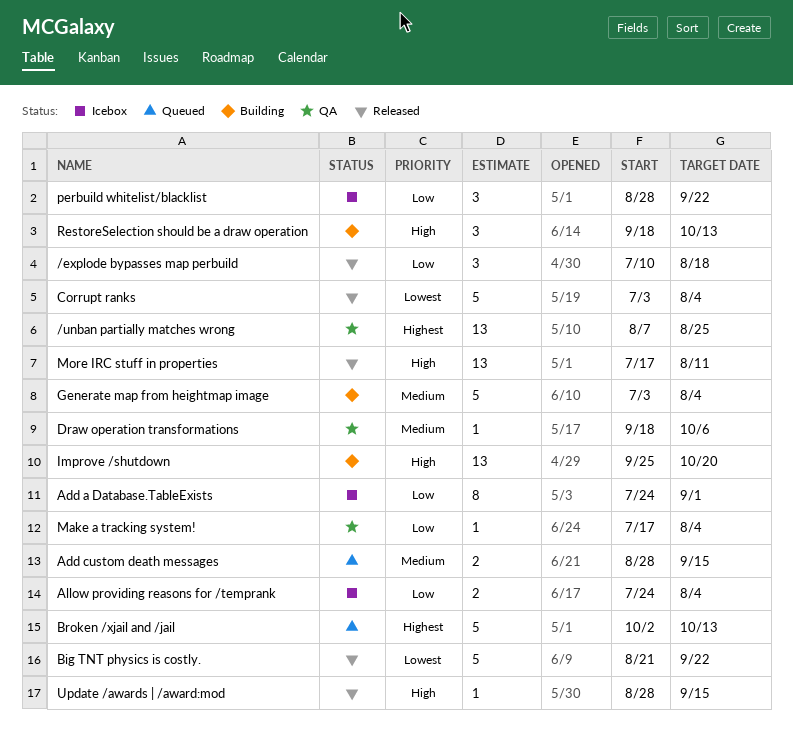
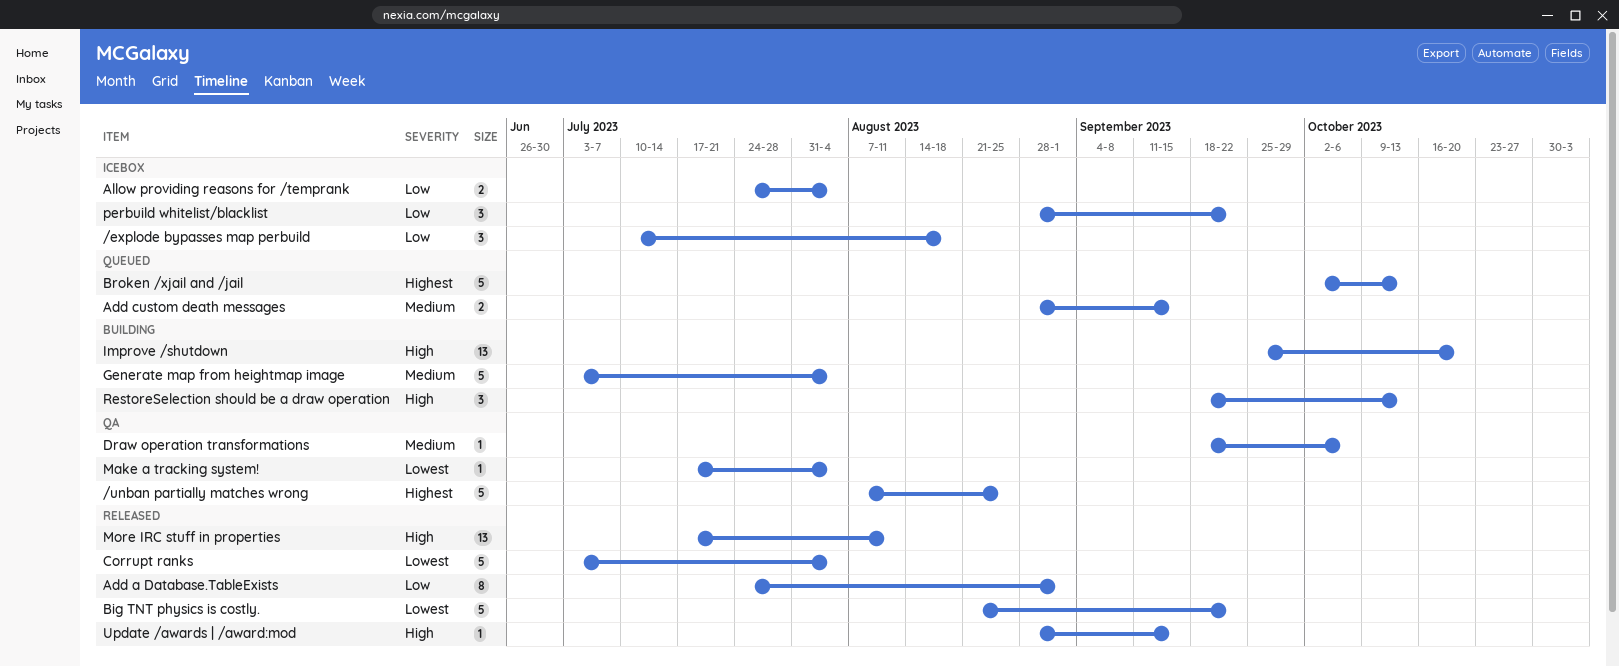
/explode bypasses map perbuild, status: Released -> Icebox
/unban partially matches wrong, estimate: 13 -> 5
Add a Database.TableExists, status: Icebox -> Released
Make a tracking system!, priority: Low -> Lowest

